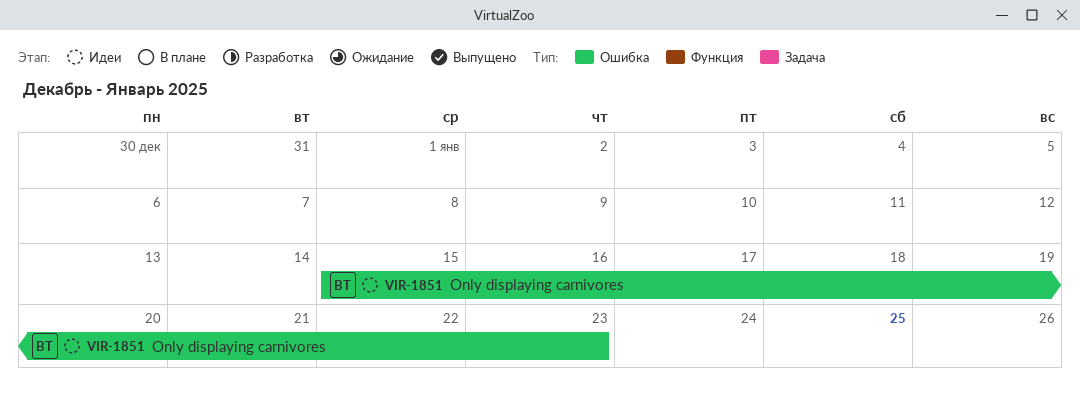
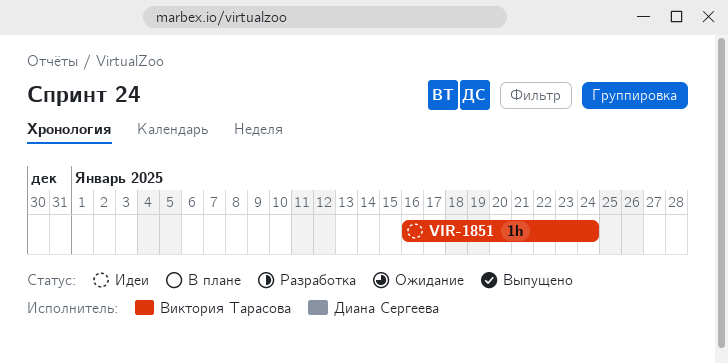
VIR-1851, start: Jan 15 -> Jan 16
VIR-1851, due: Jan 23 -> Jan 24

